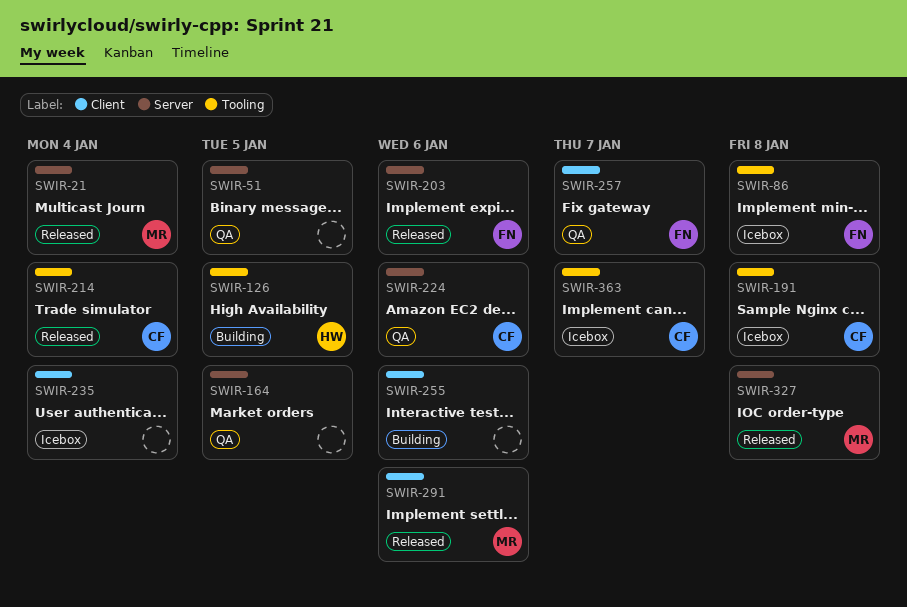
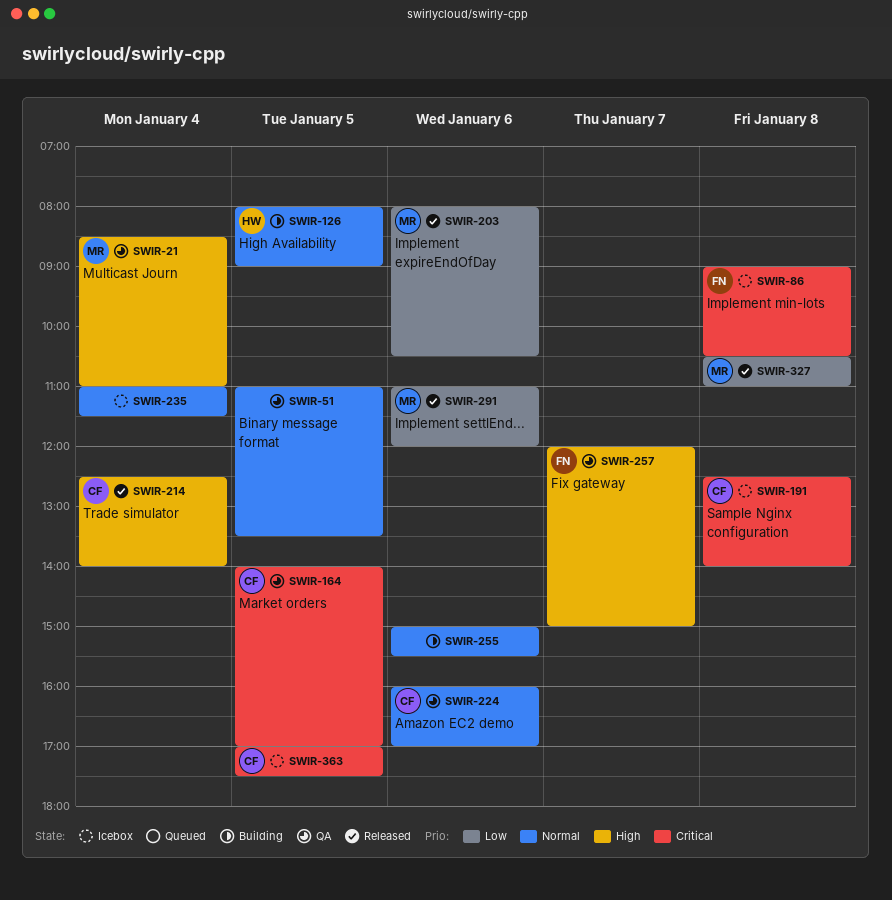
SWIR-21, status: Released -> QA
SWIR-164, owner: none -> CF
SWIR-203, owner: FN -> MR
SWIR-363, day: Jan 7 -> Jan 5

